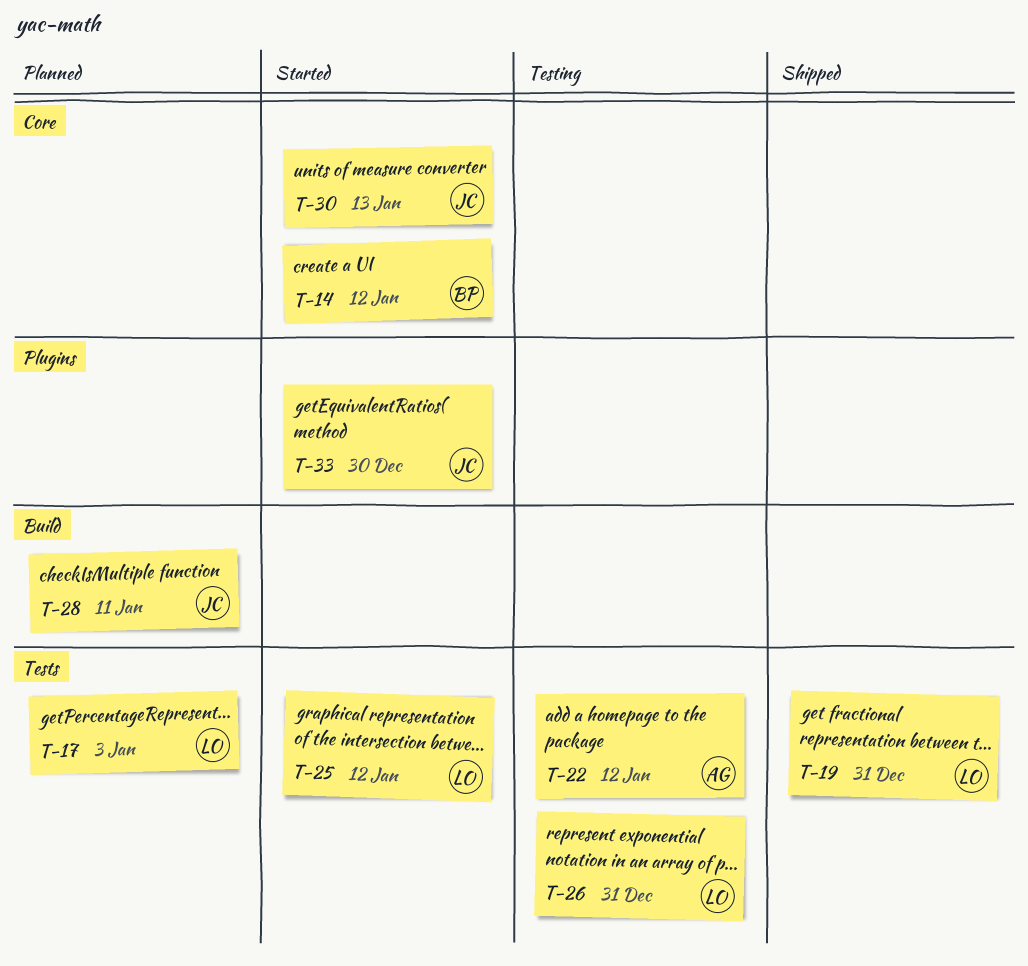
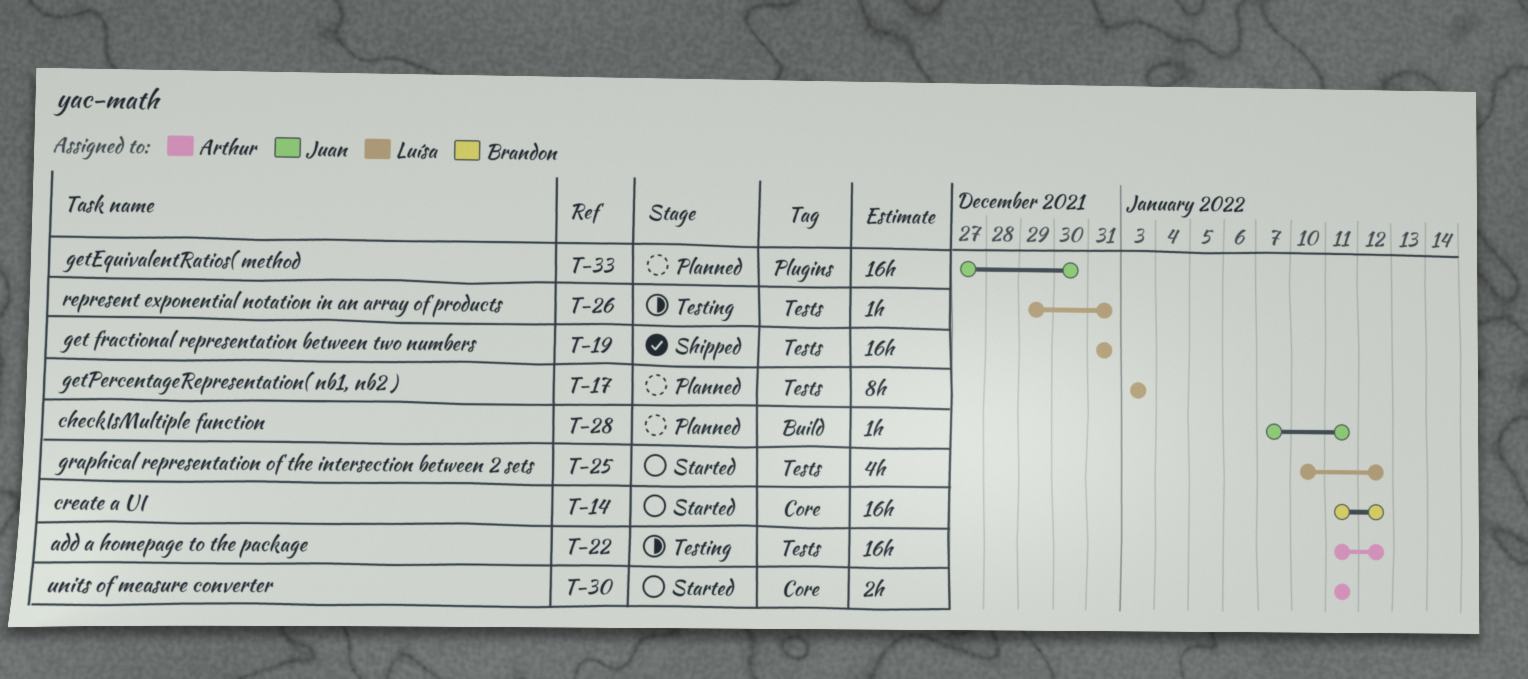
T-30, owner: Juan -> Arthur
T-30, due: Jan 13 -> Jan 11
T-33, status: Started -> Planned

